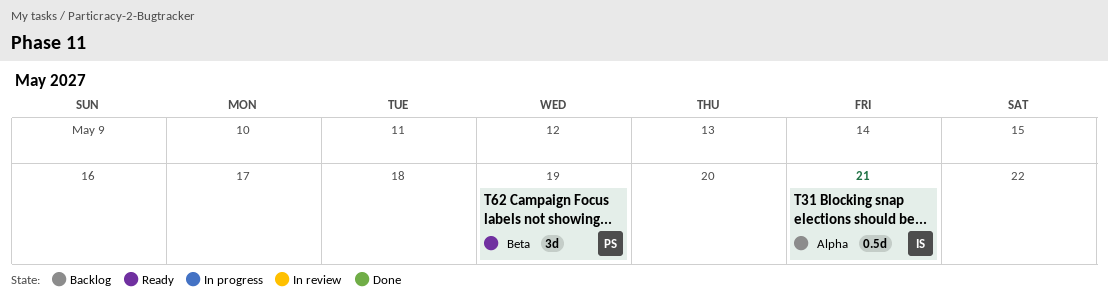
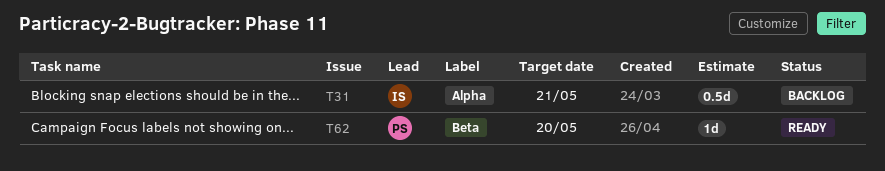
T62, estimate: 3d -> 1d
T62, due: May 19 -> May 20

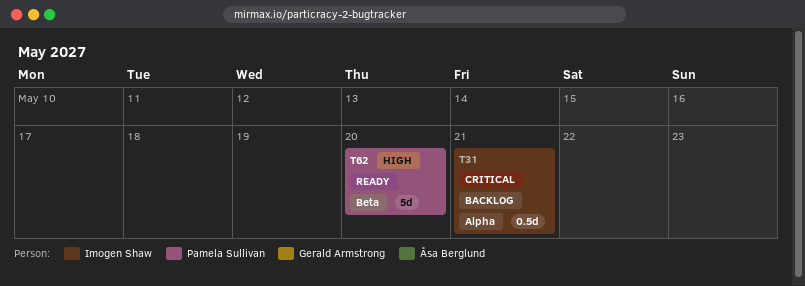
T62, estimate: 1d -> 5d

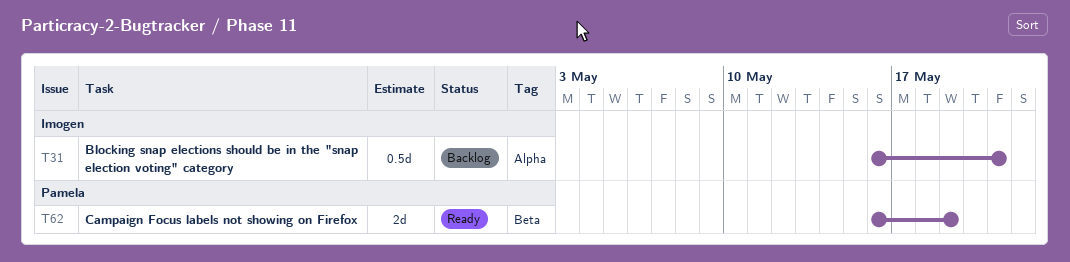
T62, estimate: 5d -> 2d
T62, due: May 20 -> May 19

